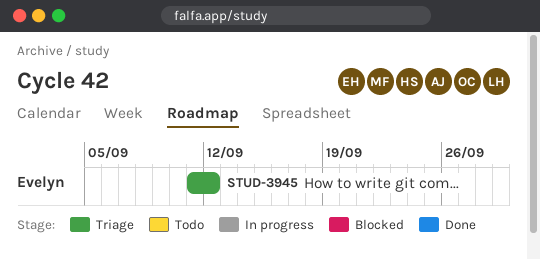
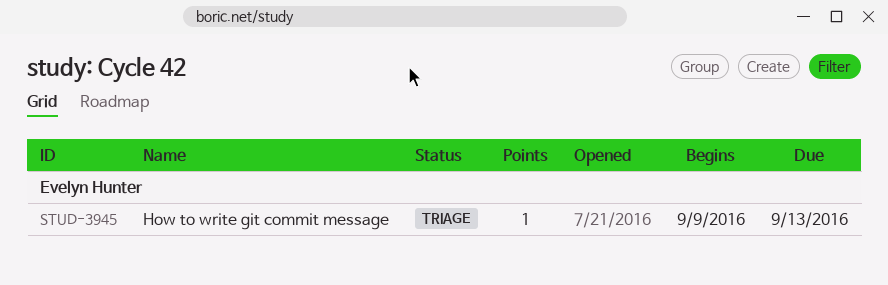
STUD-3945, start: Sep 11 -> Sep 9
STUD-3945, due: Sep 12 -> Sep 13

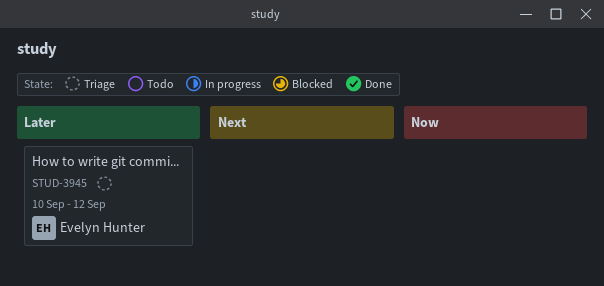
STUD-3945, start: Sep 9 -> Sep 10
STUD-3945, due: Sep 13 -> Sep 12

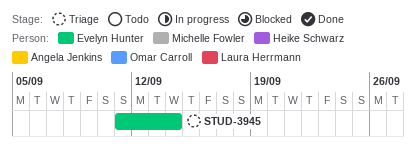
STUD-3945, start: Sep 10 -> Sep 11
STUD-3945, due: Sep 12 -> Sep 14

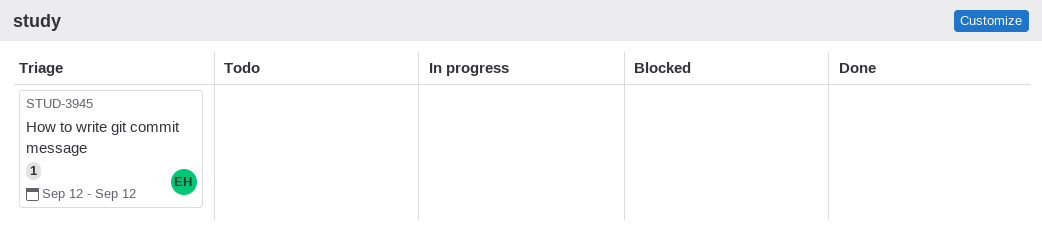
STUD-3945, start: Sep 11 -> Sep 12
STUD-3945, due: Sep 14 -> Sep 12

